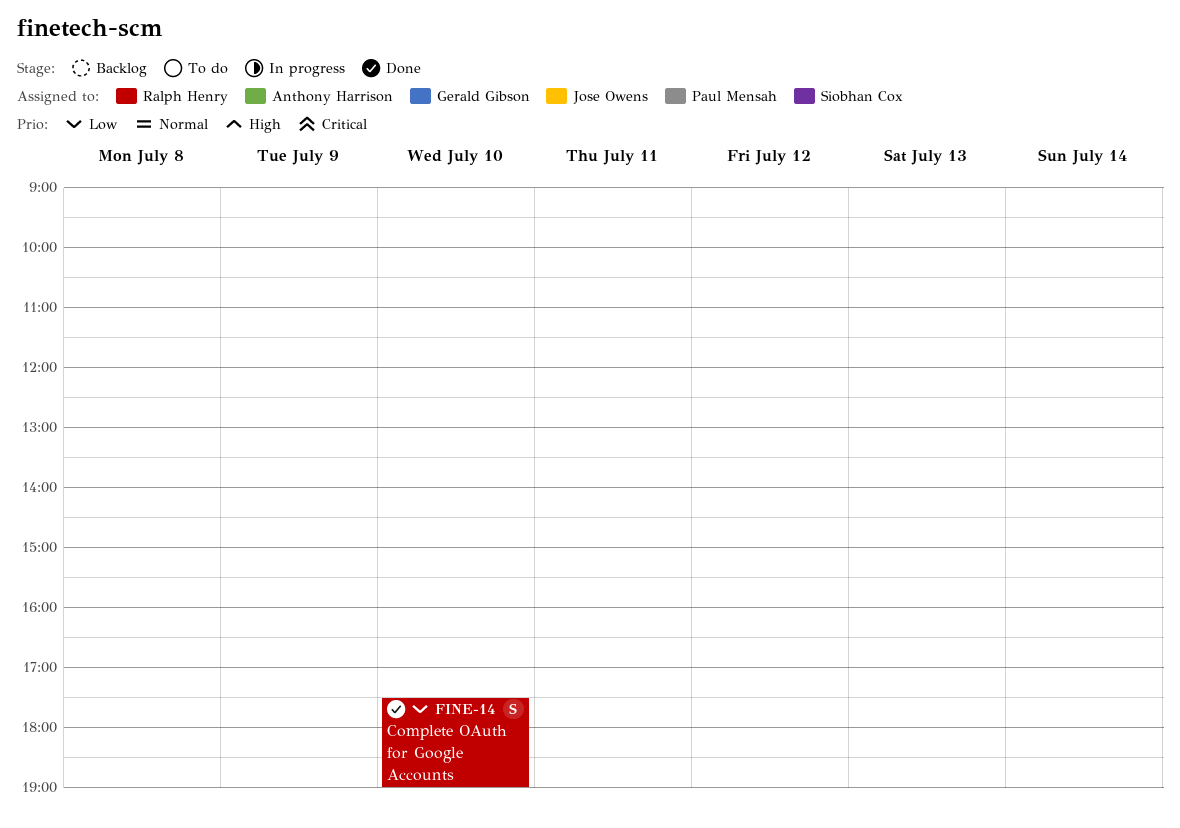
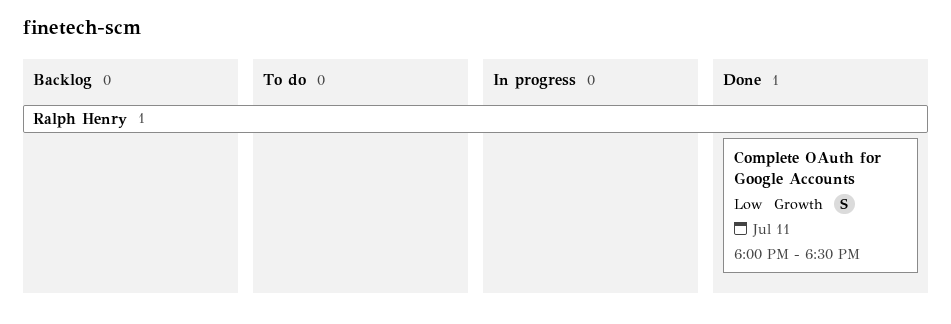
Complete OAuth for Google Accounts, day: Jul 10 -> Jul 11
Complete OAuth for Google Accounts, begins: 17:30 -> 18:00
Complete OAuth for Google Accounts, ends: 19:00 -> 18:30

